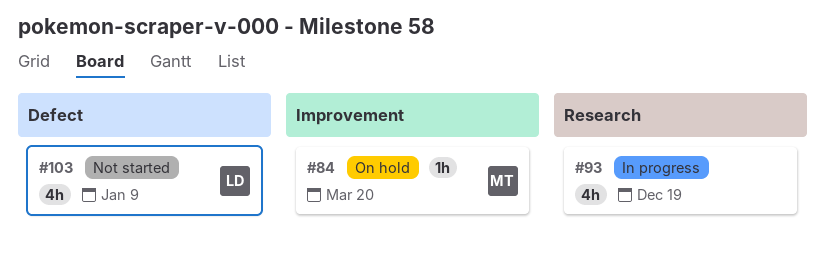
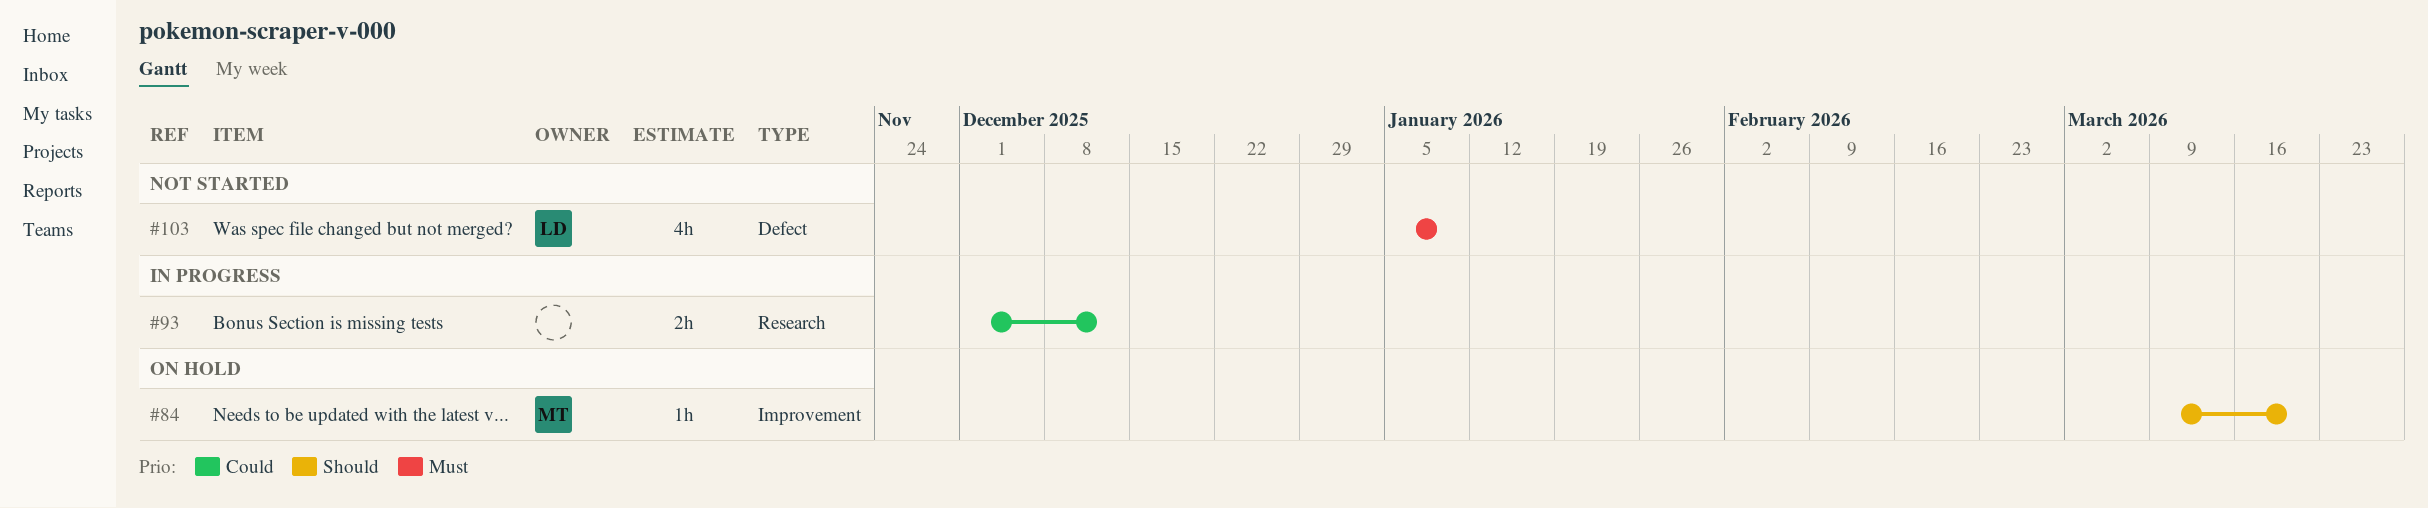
#93, estimate: 4h -> 2h
#93, due: Dec 19 -> Dec 12

